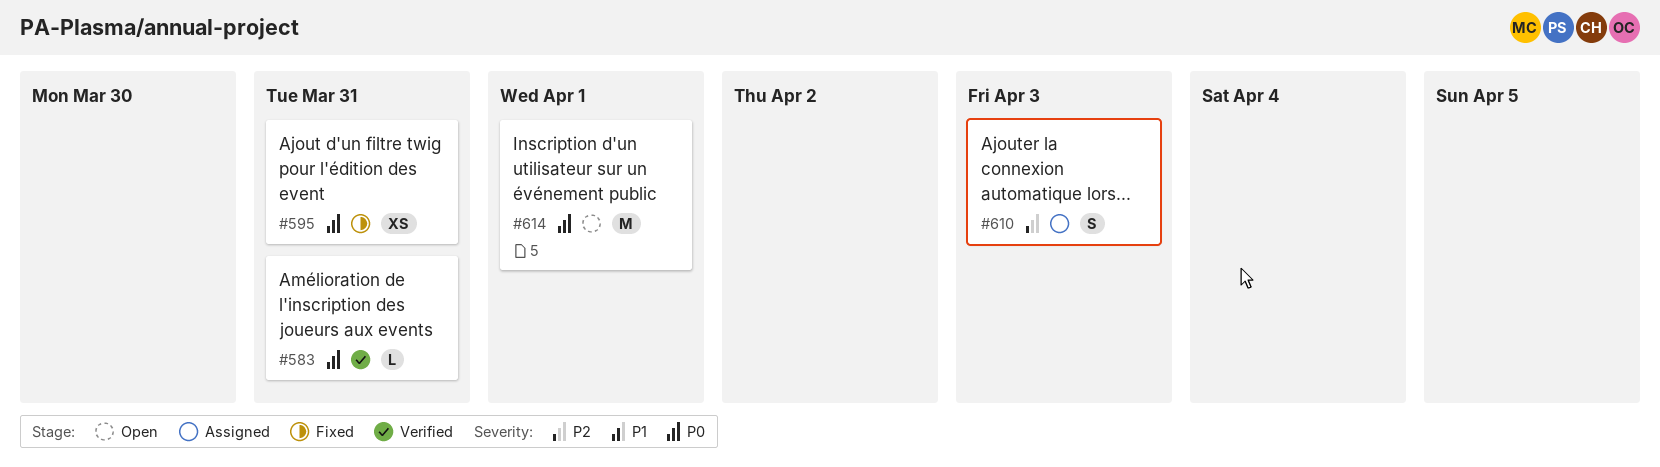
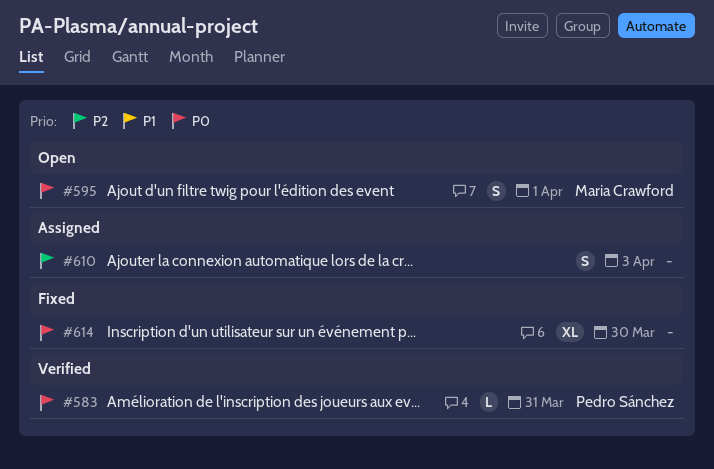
#595, status: Fixed -> Open
#595, estimate: XS -> S
#595, due: Mar 31 -> Apr 1
#614, status: Open -> Fixed
#614, estimate: M -> XL
#614, due: Apr 1 -> Mar 30

